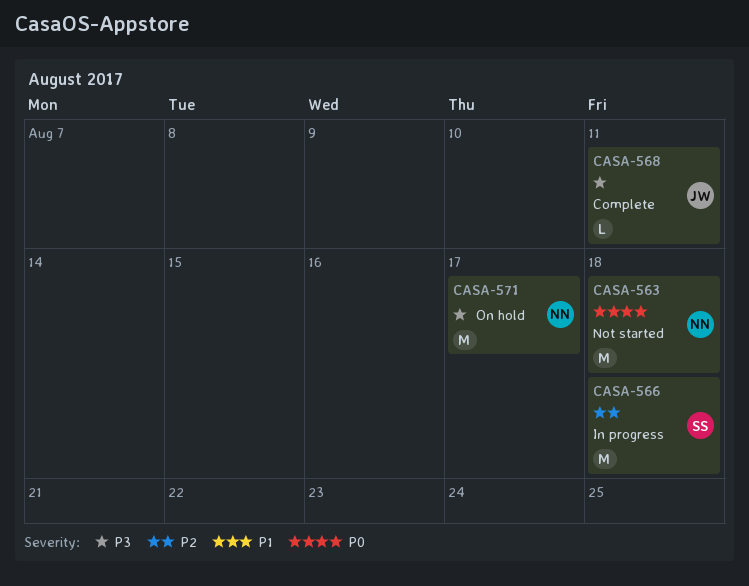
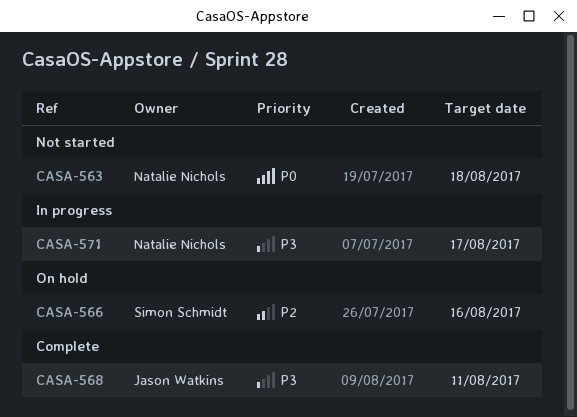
CASA-566, status: In progress -> On hold
CASA-566, due: Aug 18 -> Aug 16
CASA-571, status: On hold -> In progress

